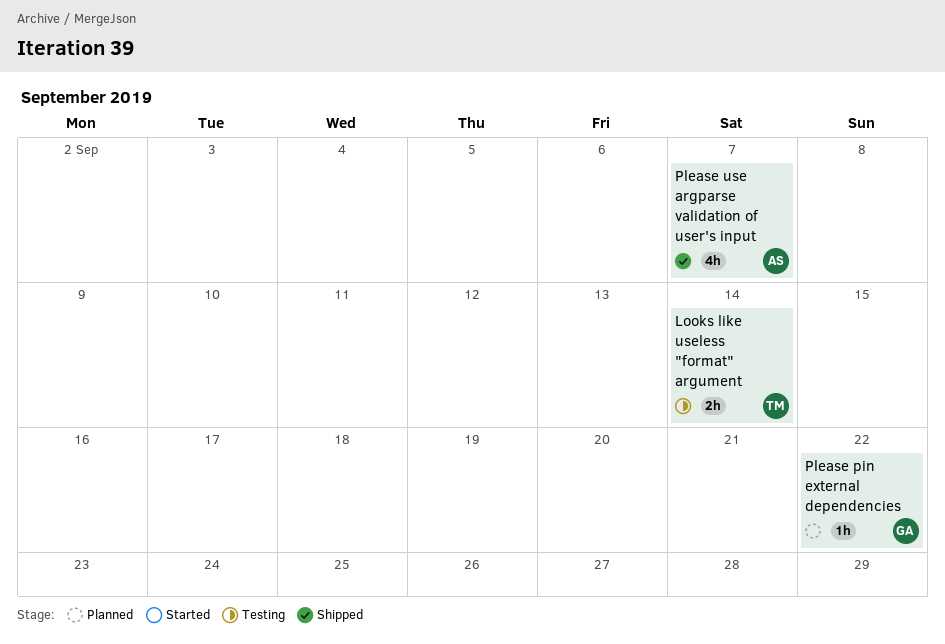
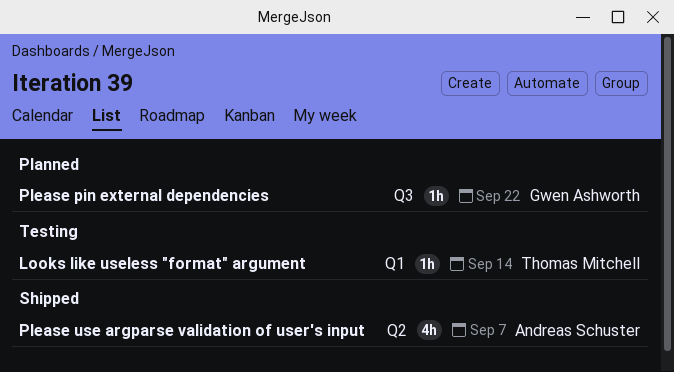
Looks like useless "format" argument, estimate: 2h -> 1h

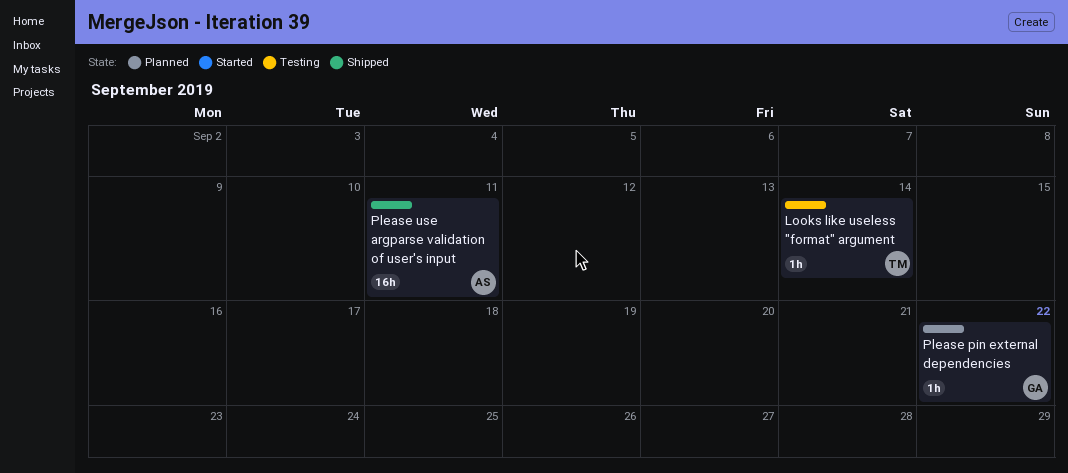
Please use argparse validation of user's input, estimate: 4h -> 16h
Please use argparse validation of user's input, due: Sep 7 -> Sep 11

